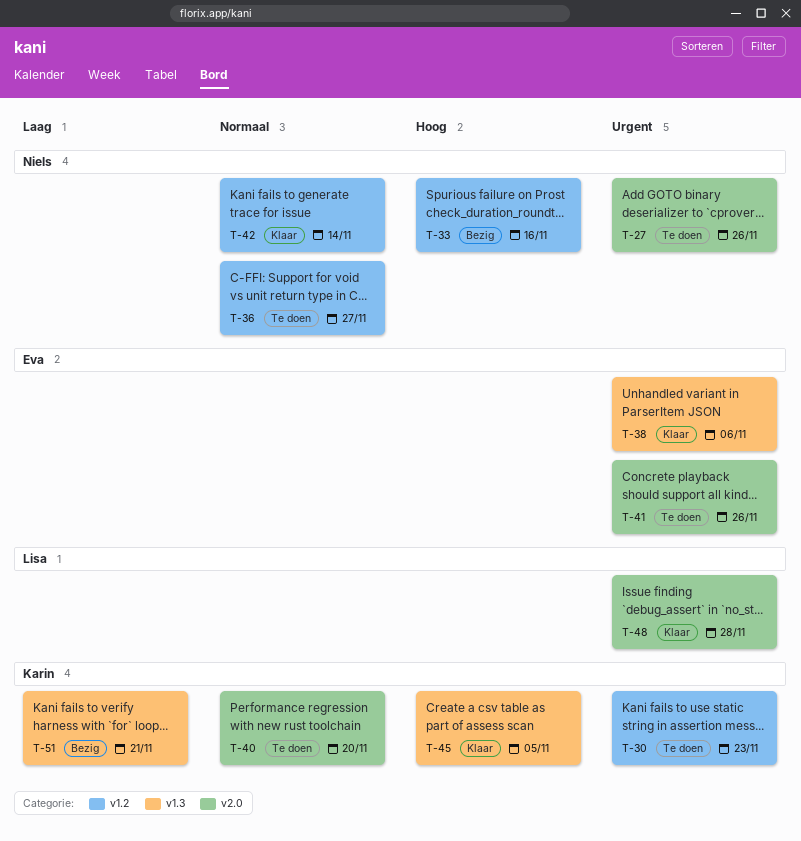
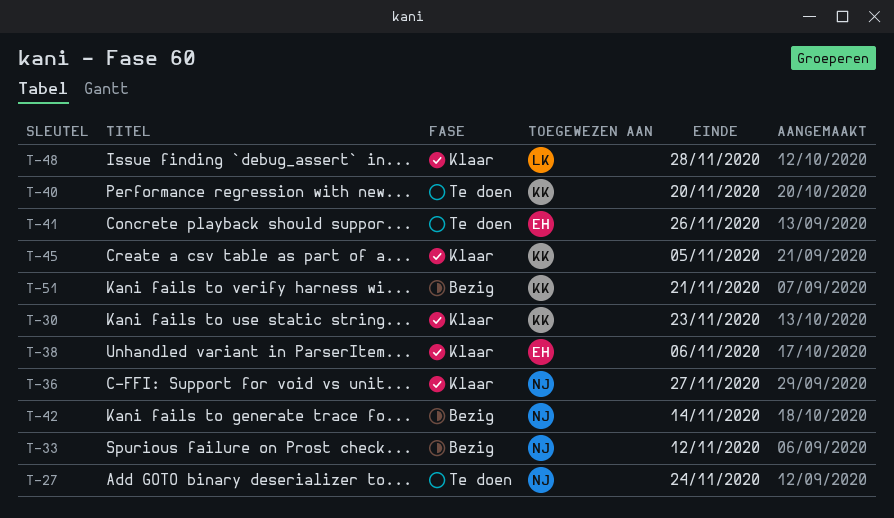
T-27, due: Nov 26 -> Nov 24
T-30, status: Te doen -> Klaar
T-33, due: Nov 16 -> Nov 12
T-36, status: Te doen -> Klaar
T-42, status: Klaar -> Bezig

